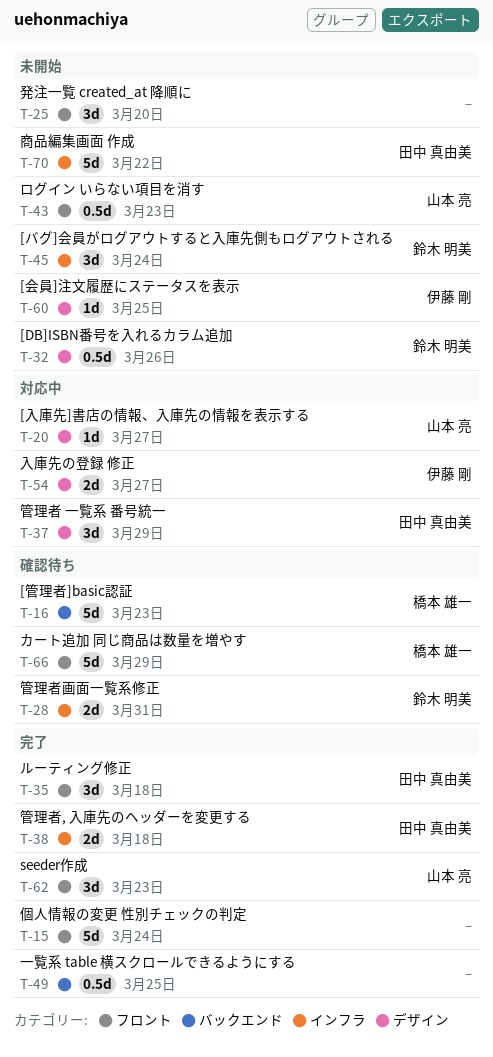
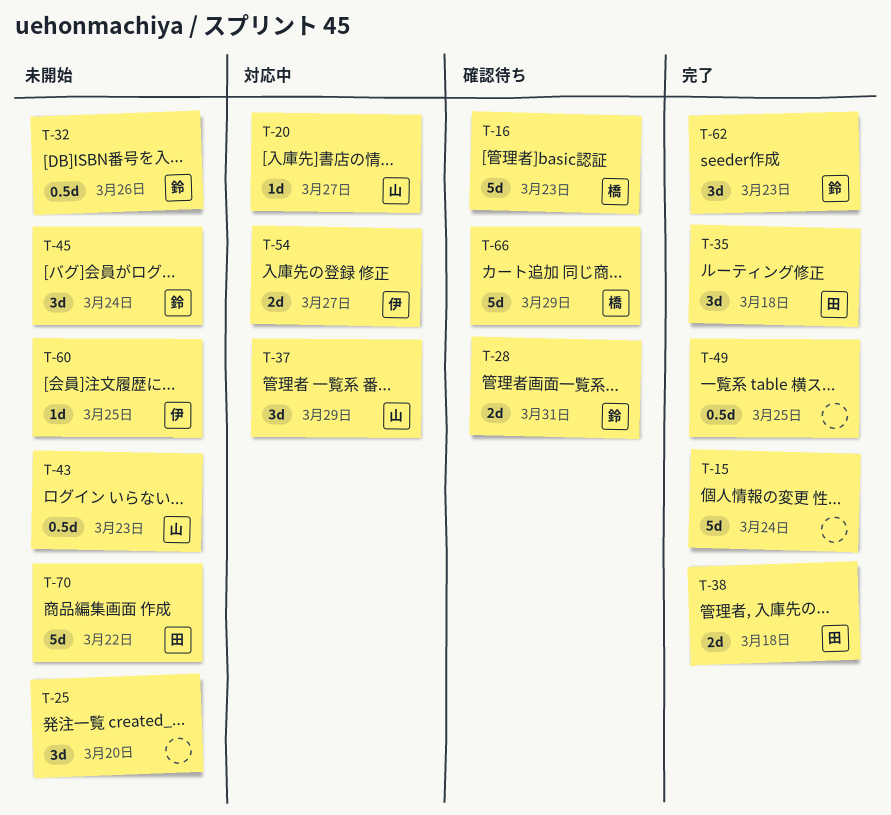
T-37, owner: 田中 真由美 -> 山本 亮
T-62, owner: 山本 亮 -> 鈴木 明美

